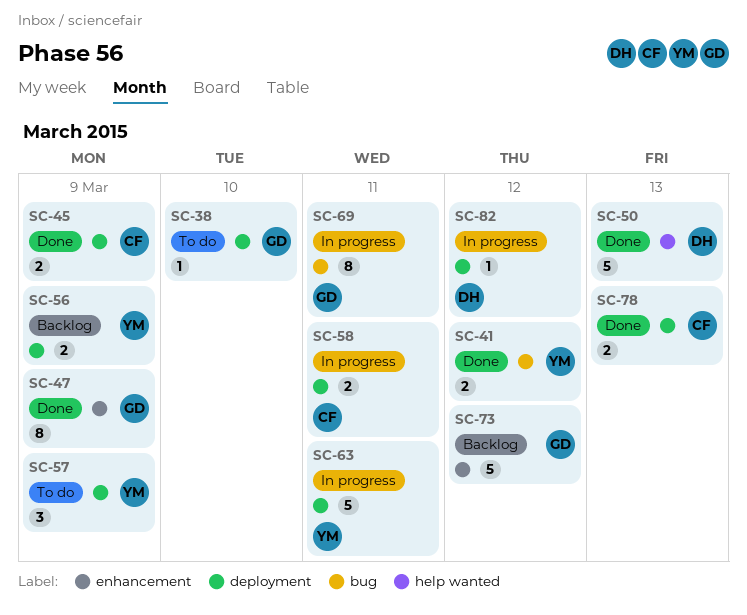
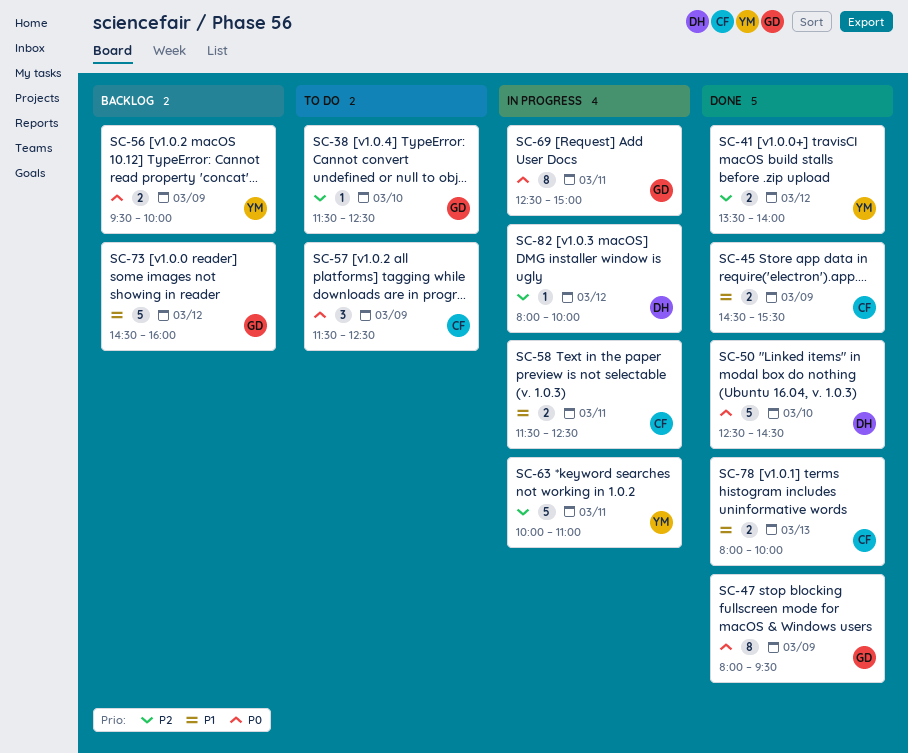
SC-50, day: Mar 13 -> Mar 10
SC-57, owner: YM -> CF

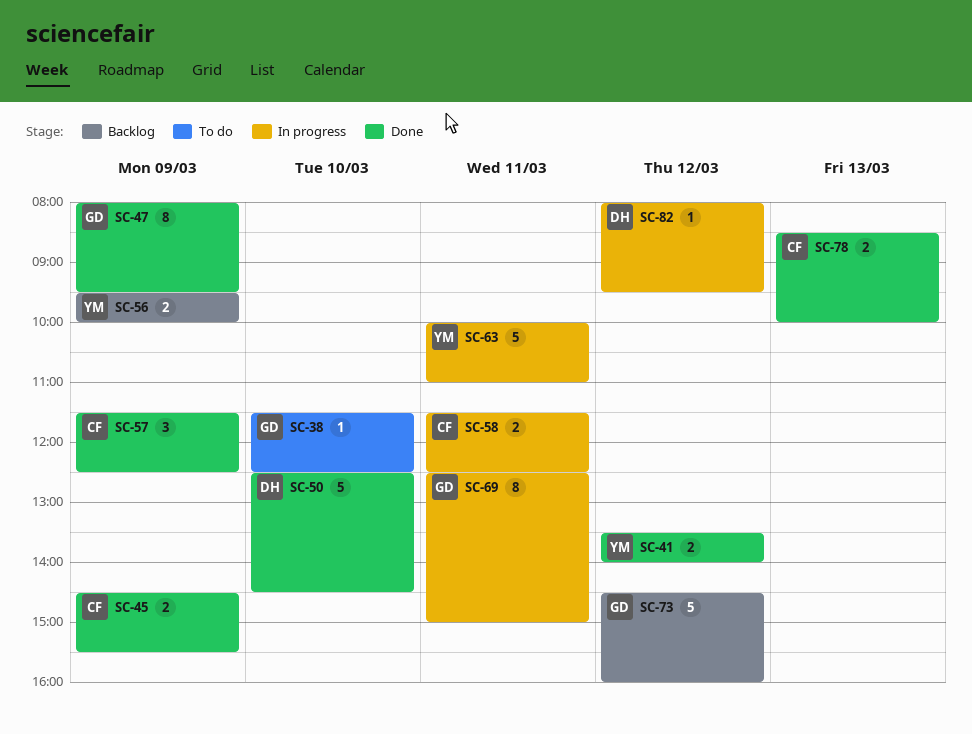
SC-57, status: To do -> Done
SC-78, begins: 08:00 -> 08:30
SC-82, ends: 10:00 -> 09:30

